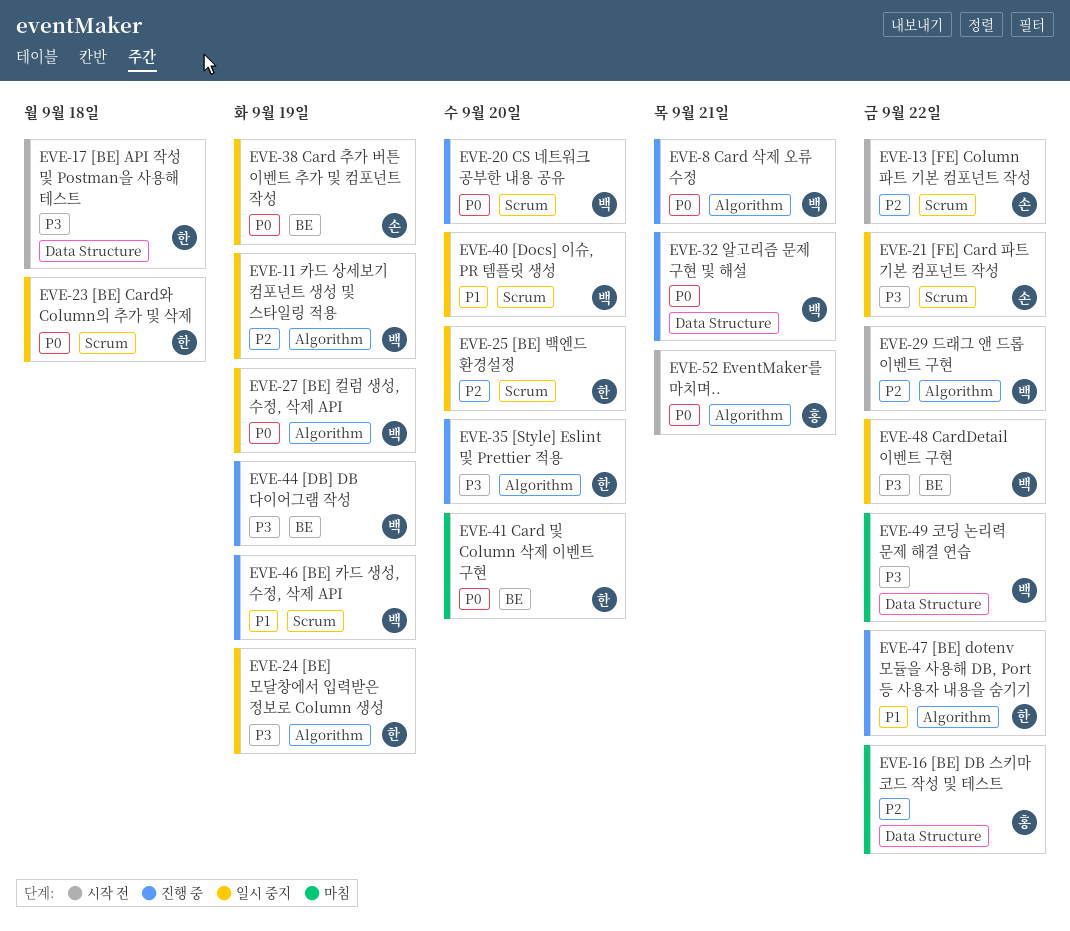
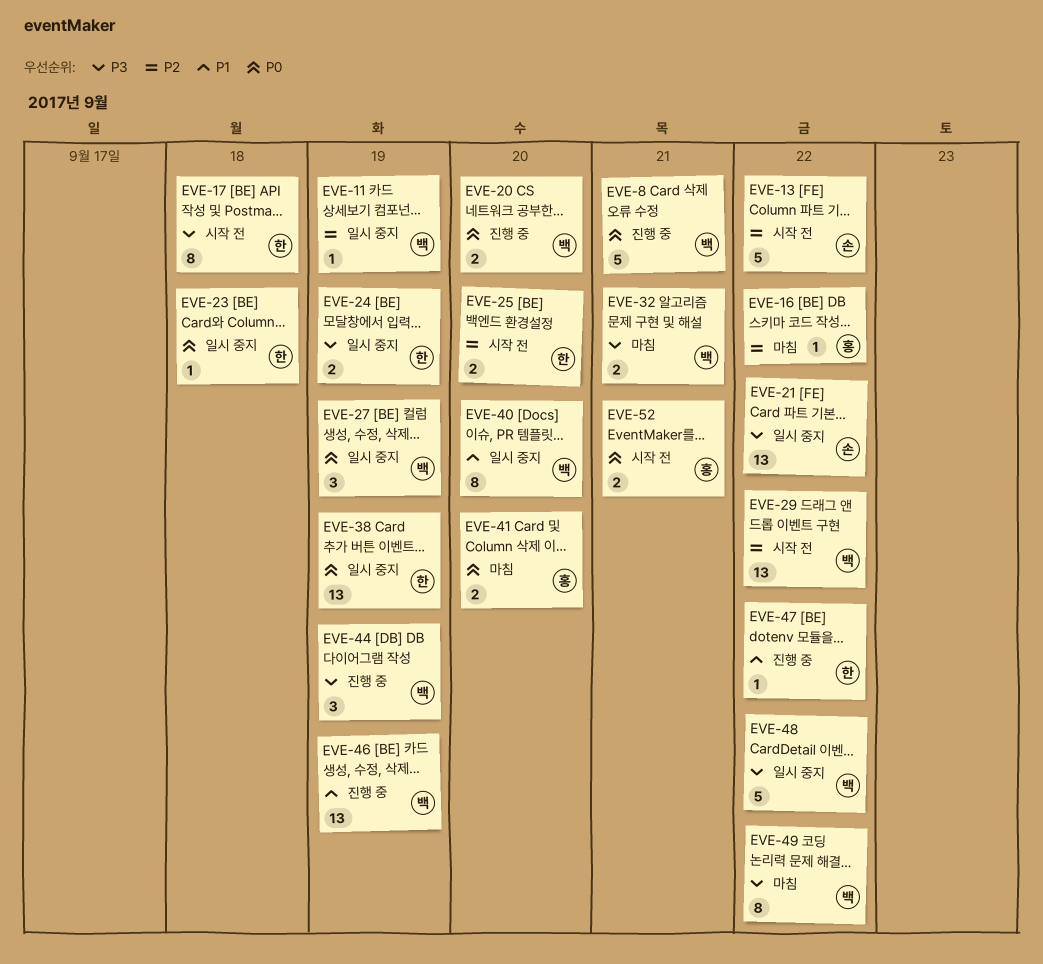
EVE-25, status: 일시 중지 -> 시작 전
EVE-32, status: 진행 중 -> 마침
EVE-32, priority: P0 -> P3
EVE-35: present -> none
EVE-38, owner: 손 -> 한
EVE-41, owner: 한 -> 홍

